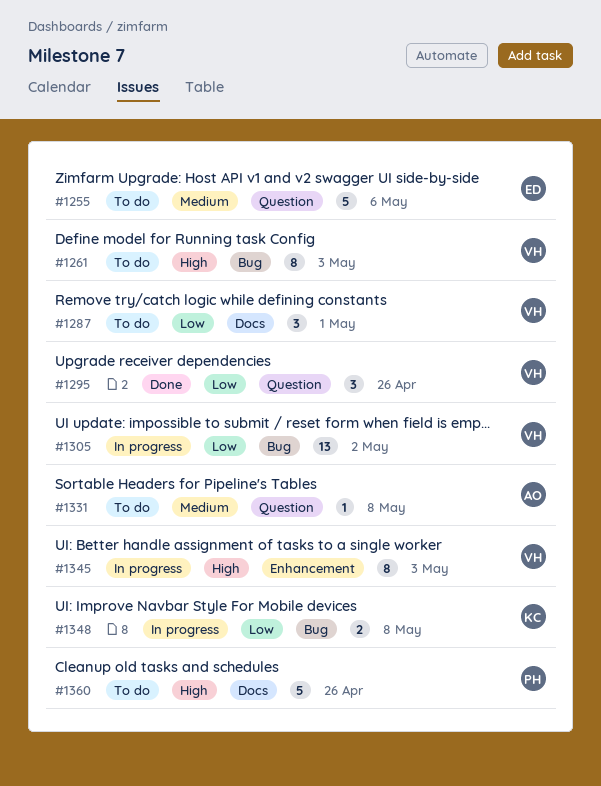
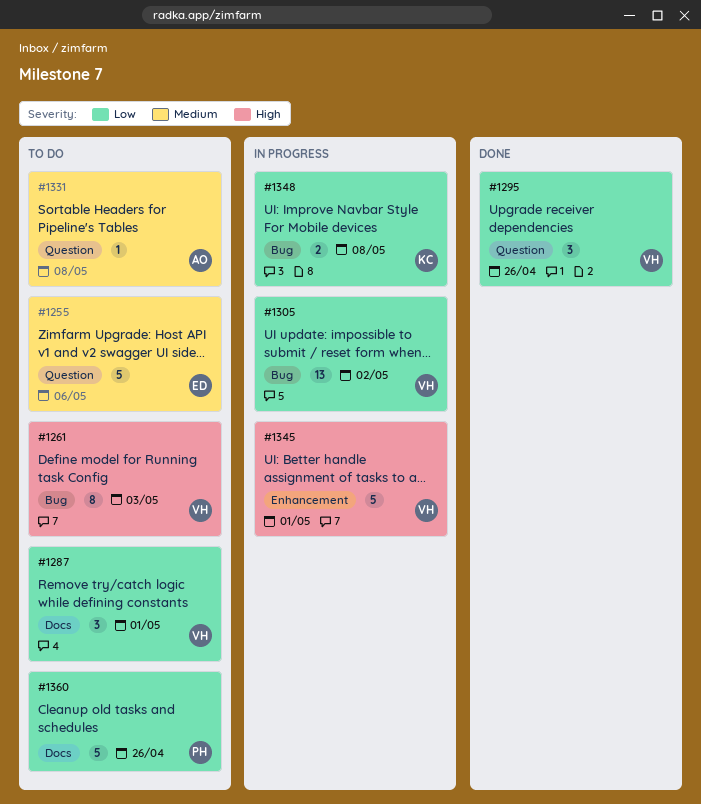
#1345, estimate: 8 -> 5
#1345, due: May 3 -> May 1
#1360, priority: High -> Low

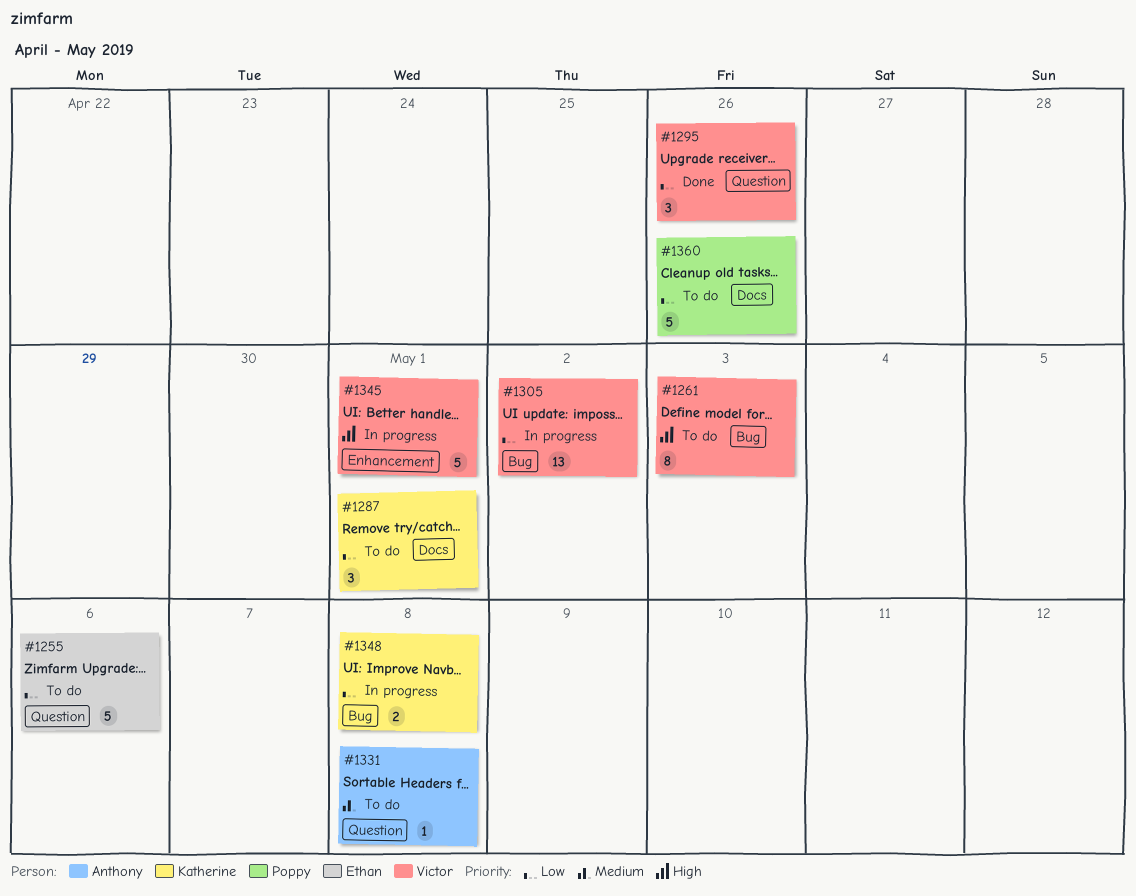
#1255, priority: Medium -> Low
#1287, owner: Victor -> Katherine

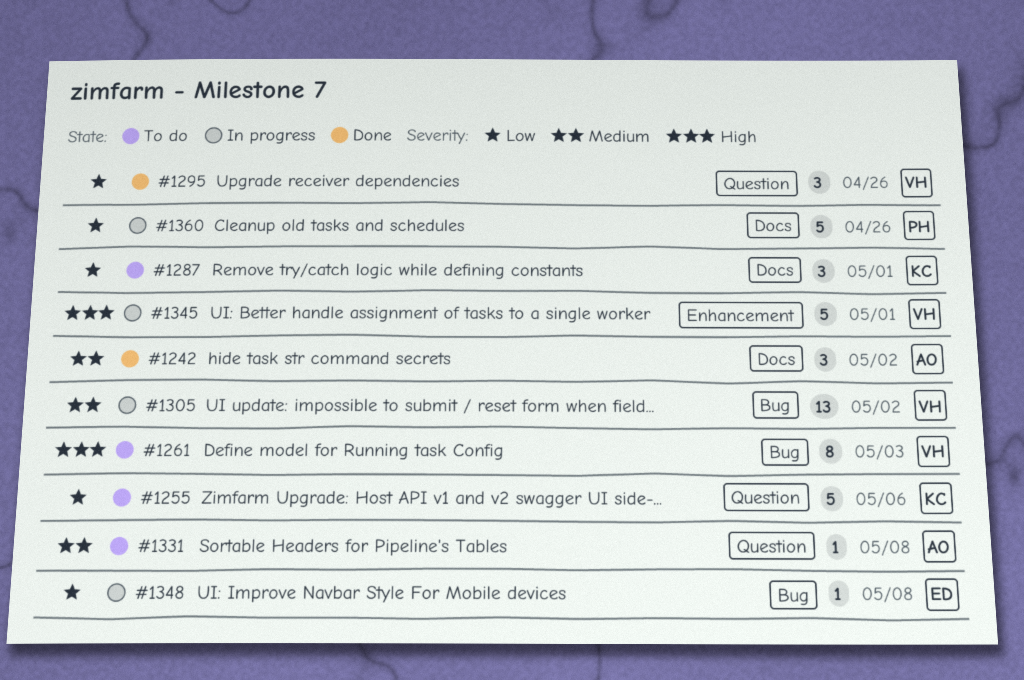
#1242: none -> present
#1255, owner: Ethan -> Katherine
#1305, priority: Low -> Medium
#1348, owner: Katherine -> Ethan
#1348, estimate: 2 -> 1
#1360, status: To do -> In progress

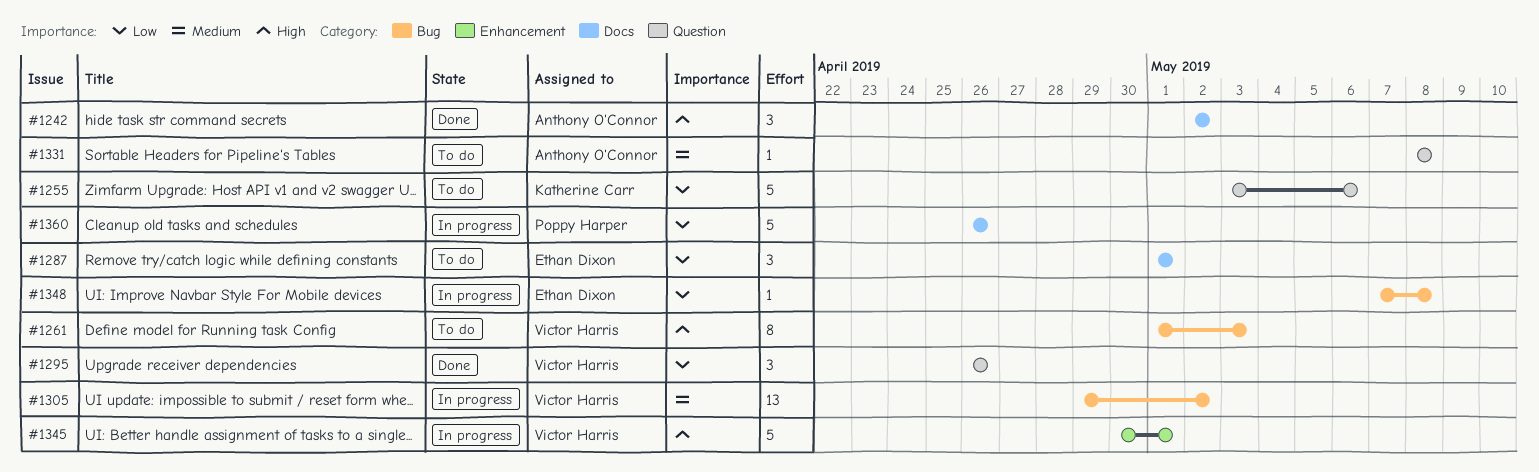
#1242, priority: Medium -> High
#1287, owner: Katherine Carr -> Ethan Dixon

